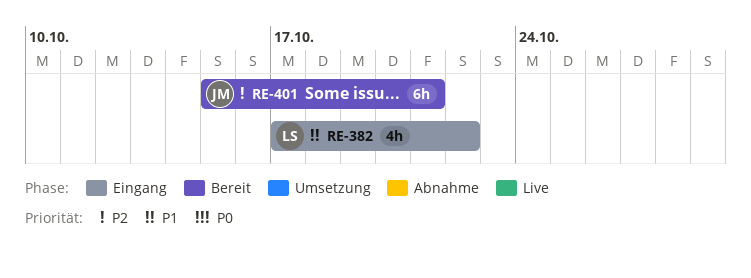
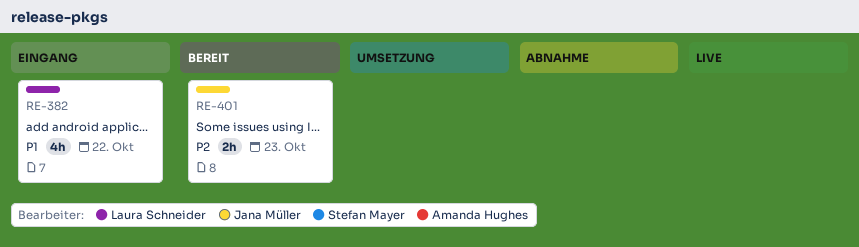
RE-401, estimate: 6h -> 2h
RE-401, due: Oct 21 -> Oct 23

